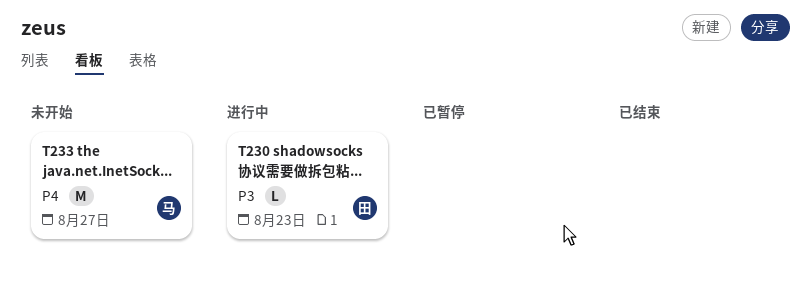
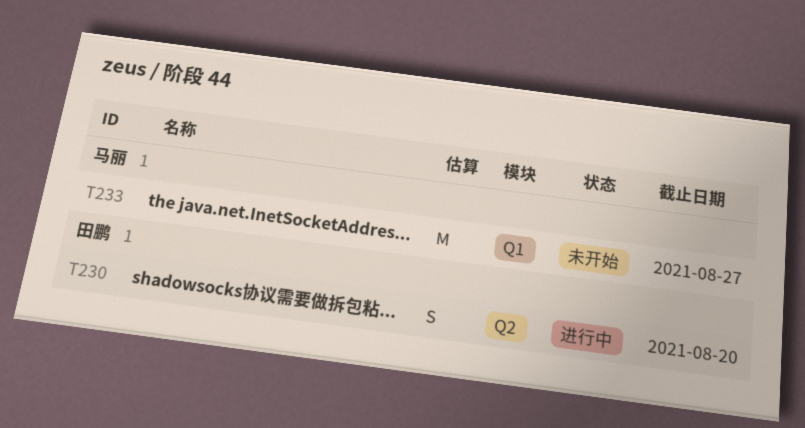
T230, estimate: L -> S
T230, due: Aug 23 -> Aug 20

